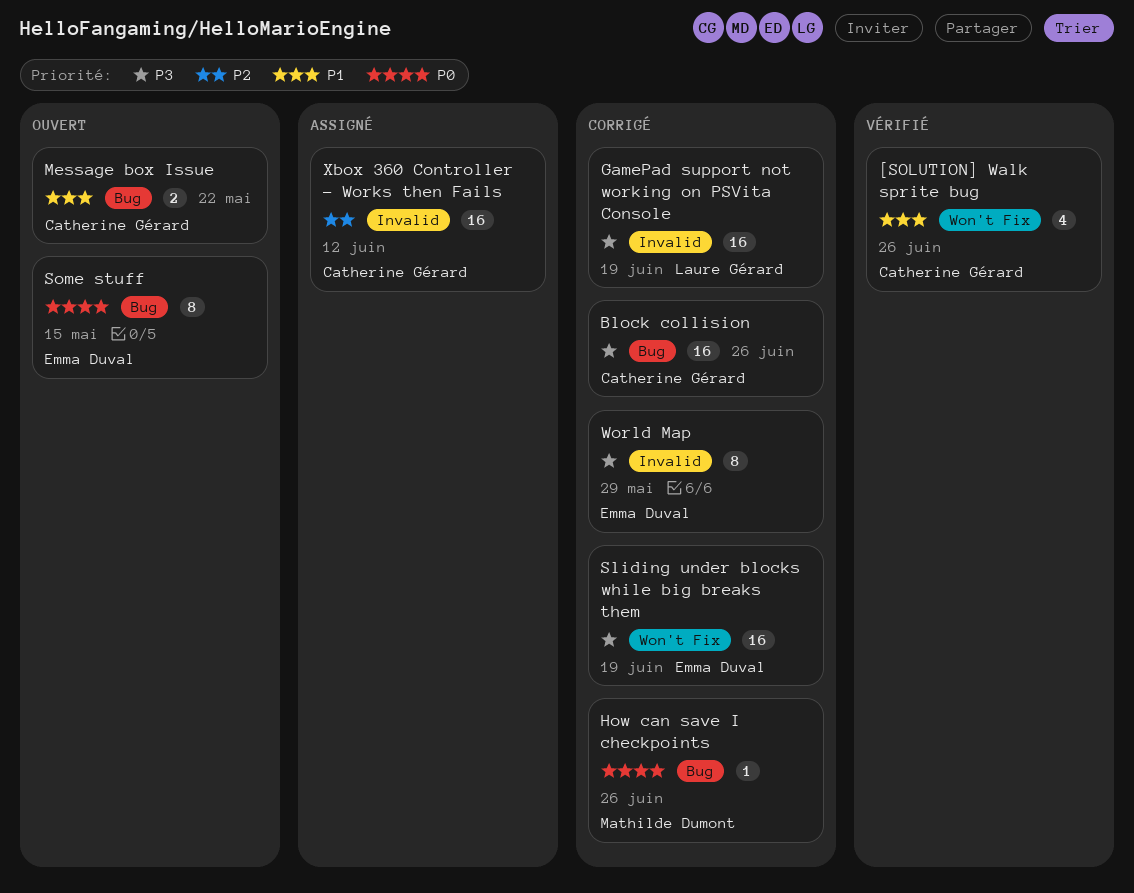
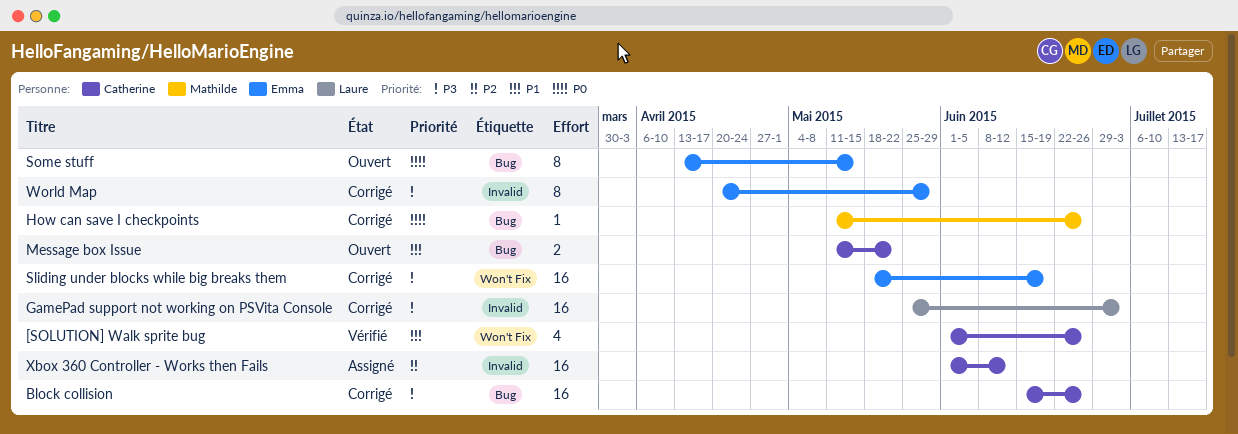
GamePad support not working on PSVita Console, due: Jun 19 -> Jul 3

